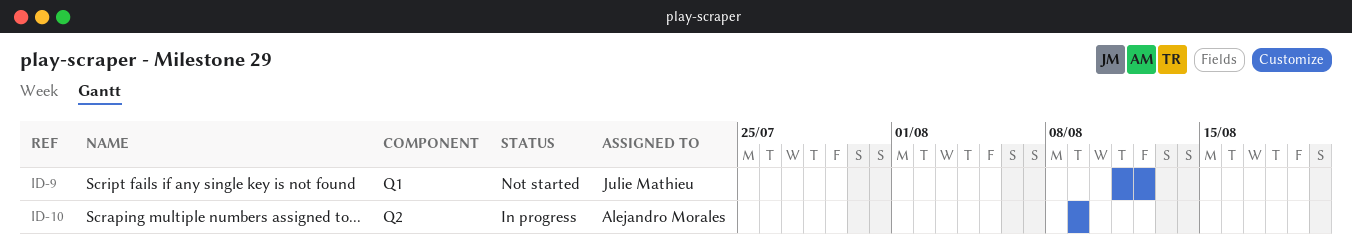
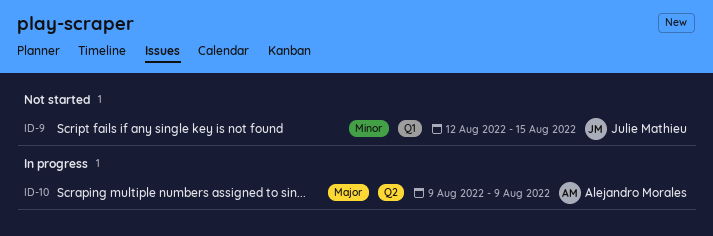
ID-9, start: Aug 11 -> Aug 12
ID-9, due: Aug 12 -> Aug 15

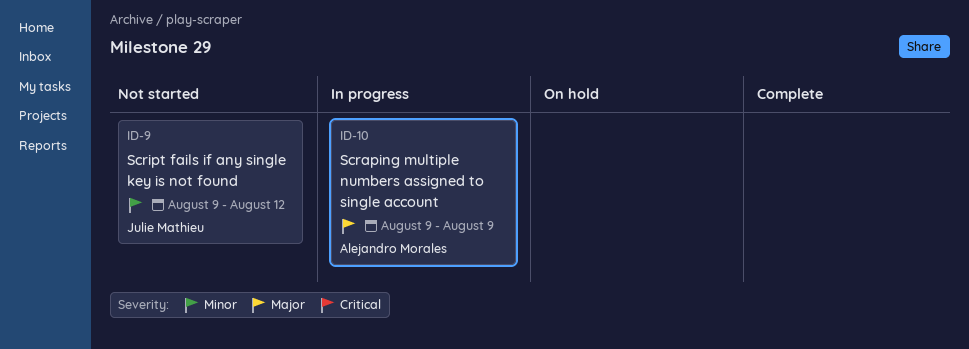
ID-9, start: Aug 12 -> Aug 9
ID-9, due: Aug 15 -> Aug 12

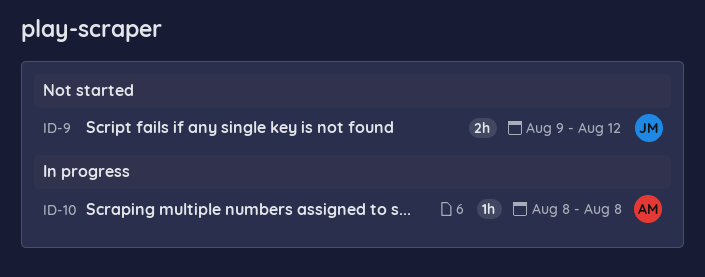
ID-10, start: Aug 9 -> Aug 8
ID-10, due: Aug 9 -> Aug 8

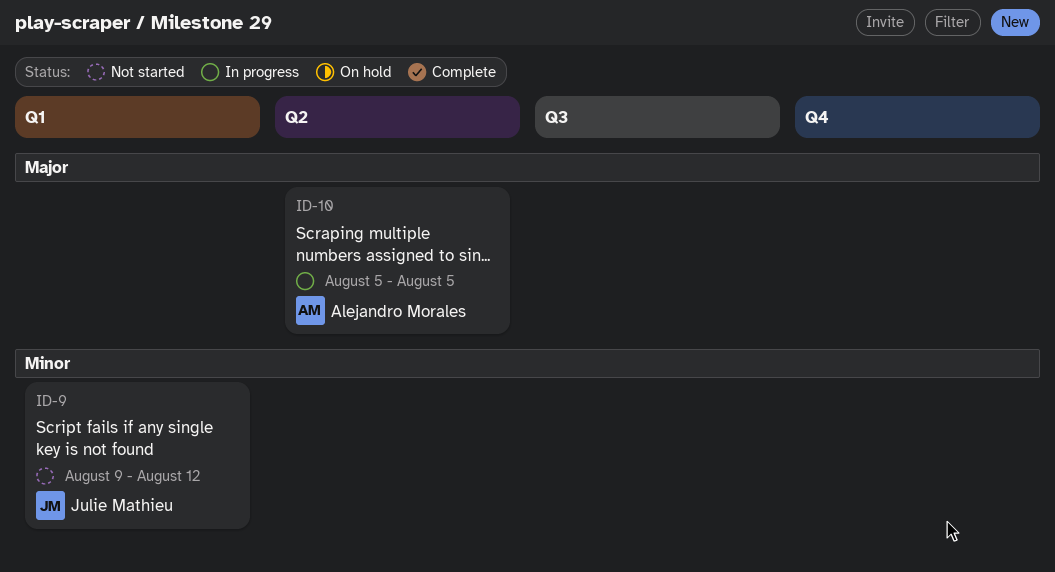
ID-10, start: Aug 8 -> Aug 5
ID-10, due: Aug 8 -> Aug 5

